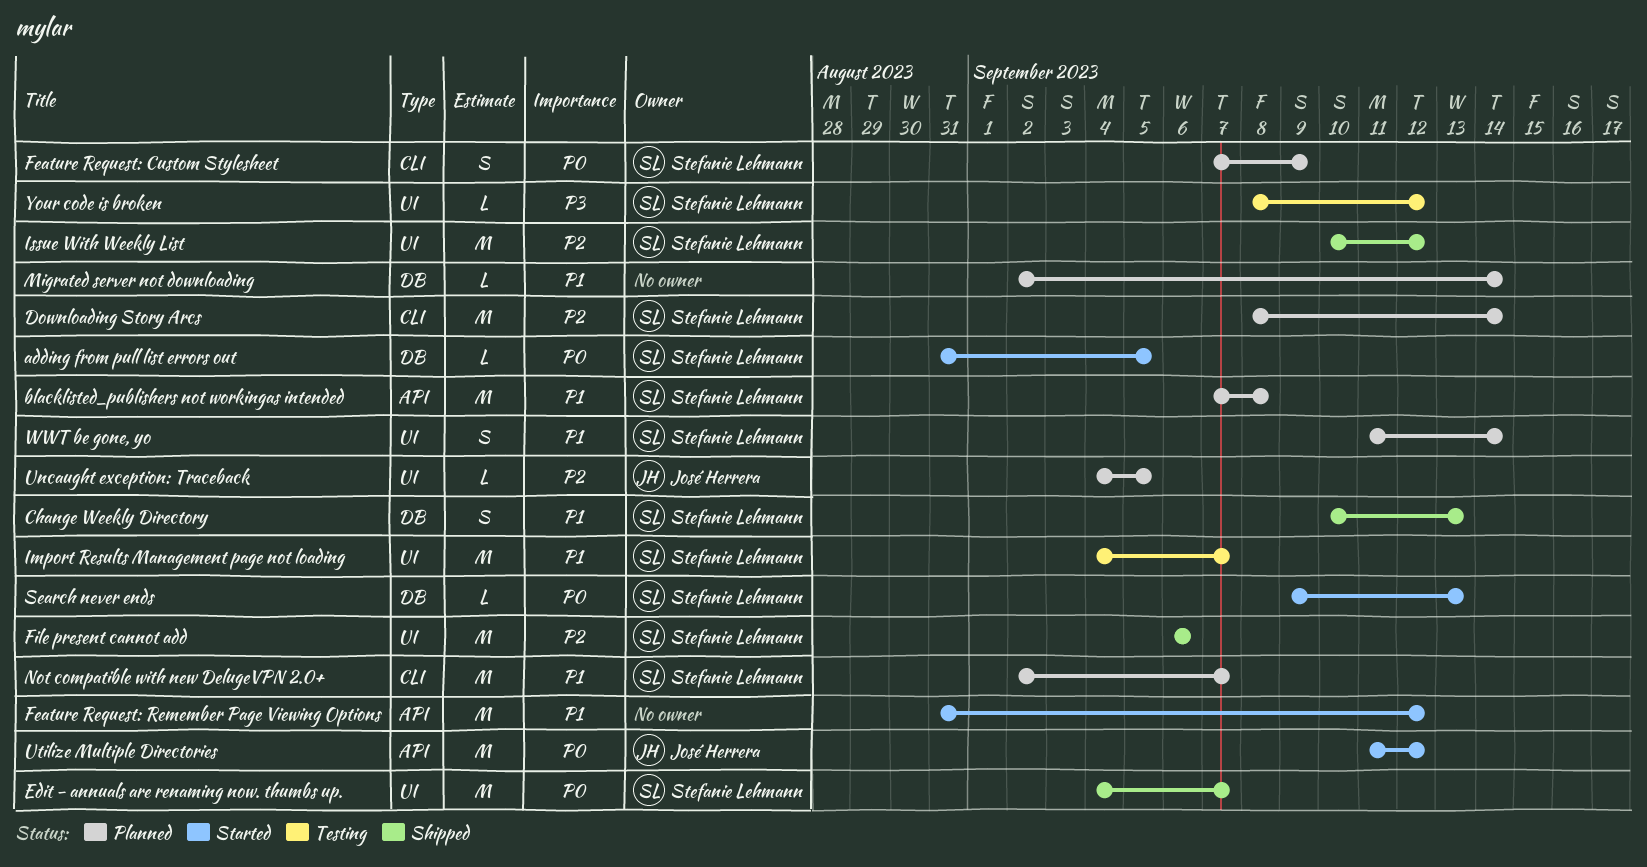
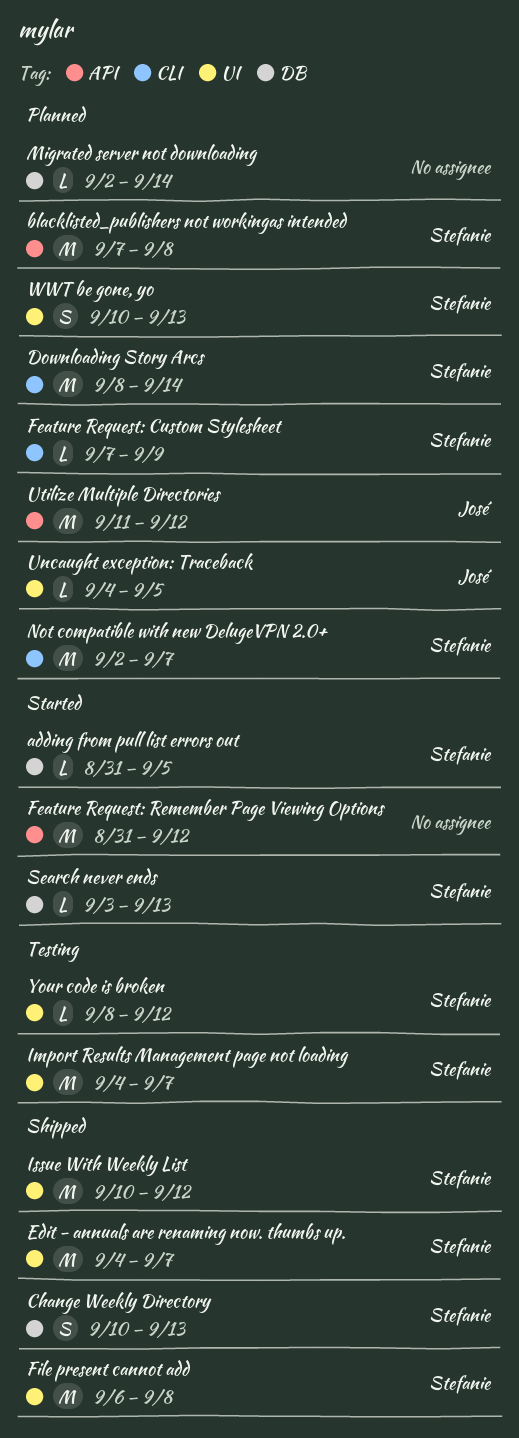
Feature Request: Custom Stylesheet, estimate: S -> L
File present cannot add, due: Sep 6 -> Sep 8
Search never ends, start: Sep 9 -> Sep 3
Utilize Multiple Directories, status: Started -> Planned
WWT be gone, yo, start: Sep 11 -> Sep 10
WWT be gone, yo, due: Sep 14 -> Sep 13

